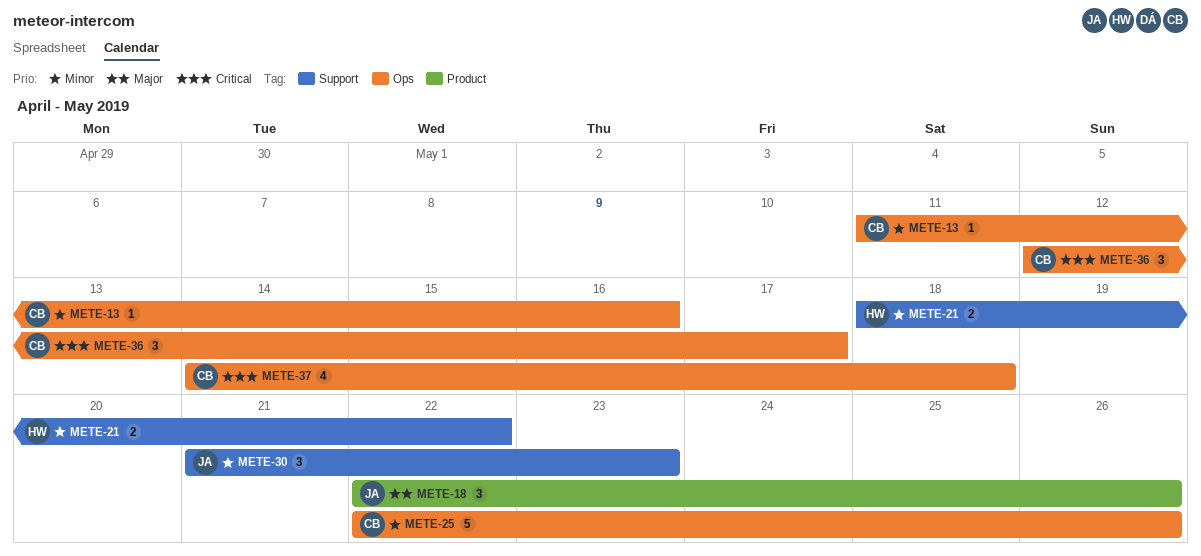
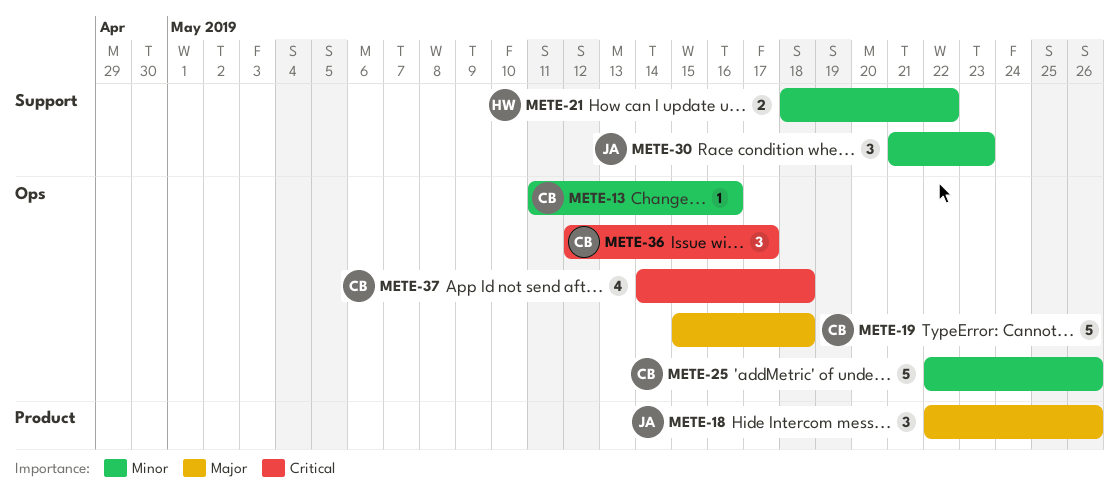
METE-19: none -> present

